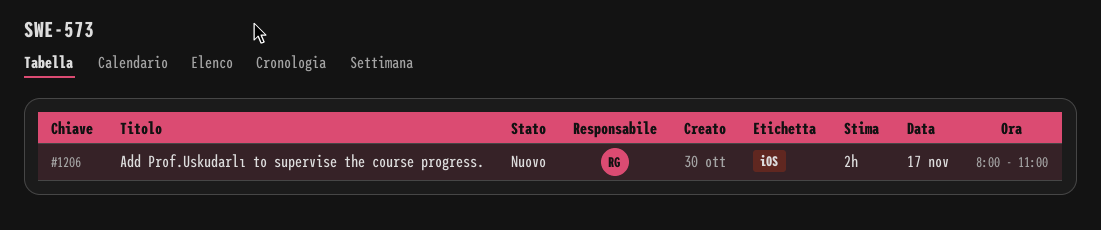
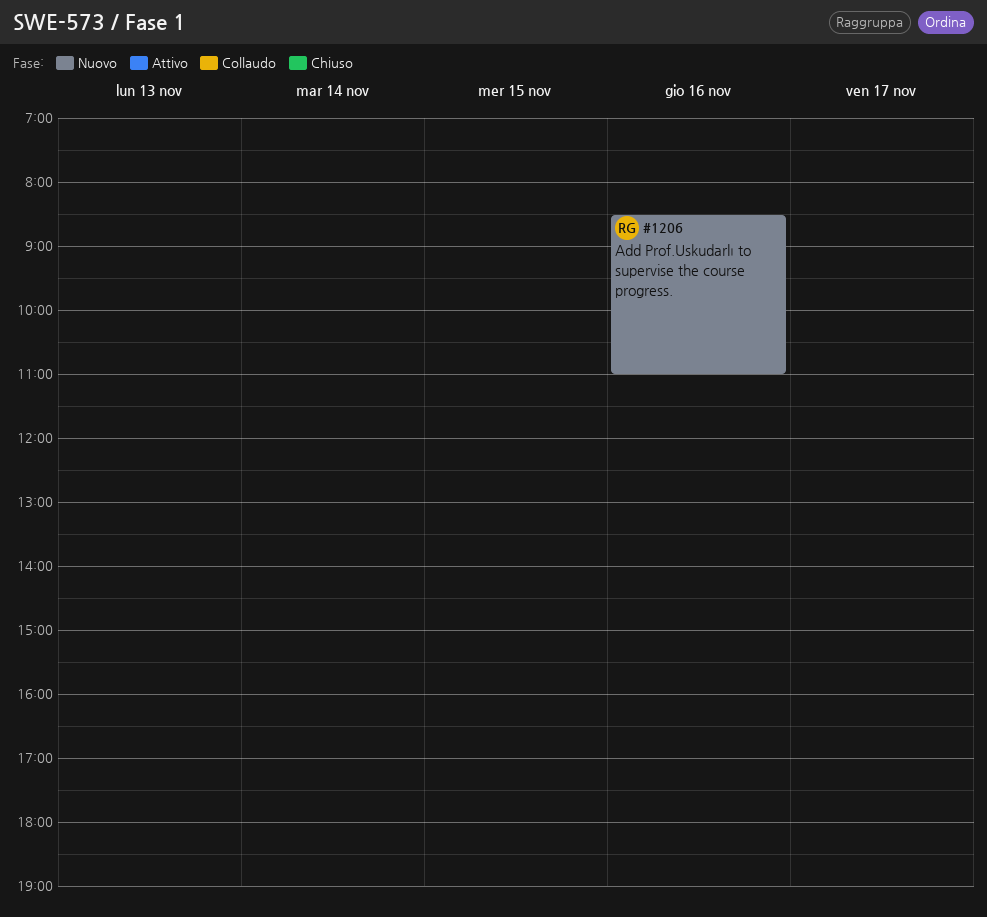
#1206, day: Nov 17 -> Nov 16
#1206, begins: 08:00 -> 08:30

